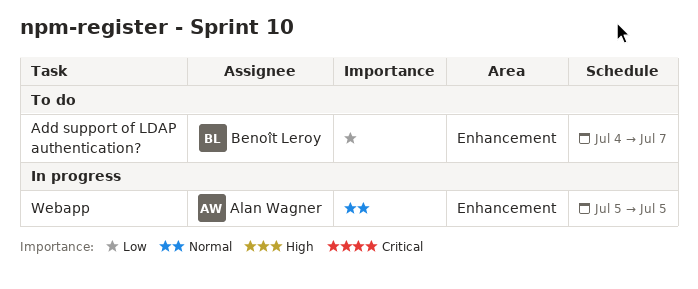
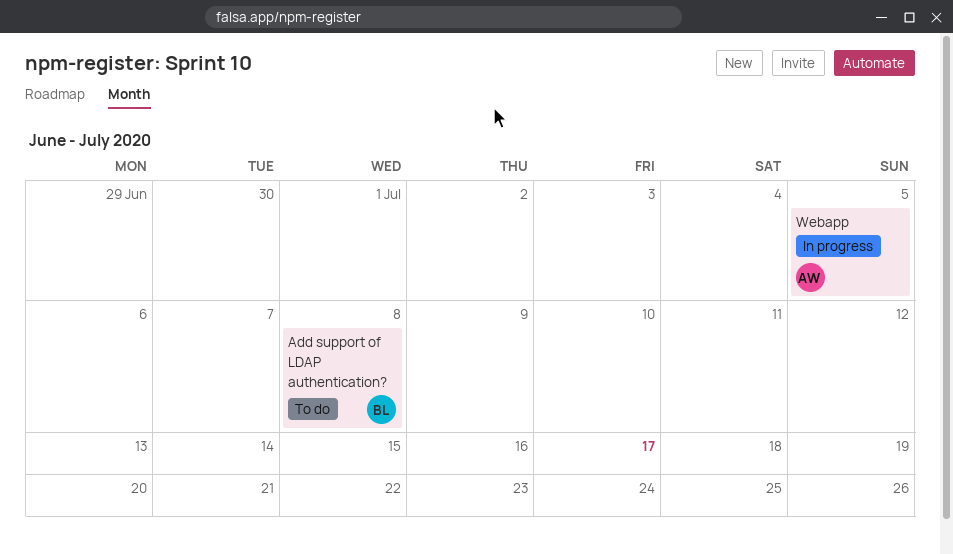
Add support of LDAP authentication?, due: Jul 7 -> Jul 8

